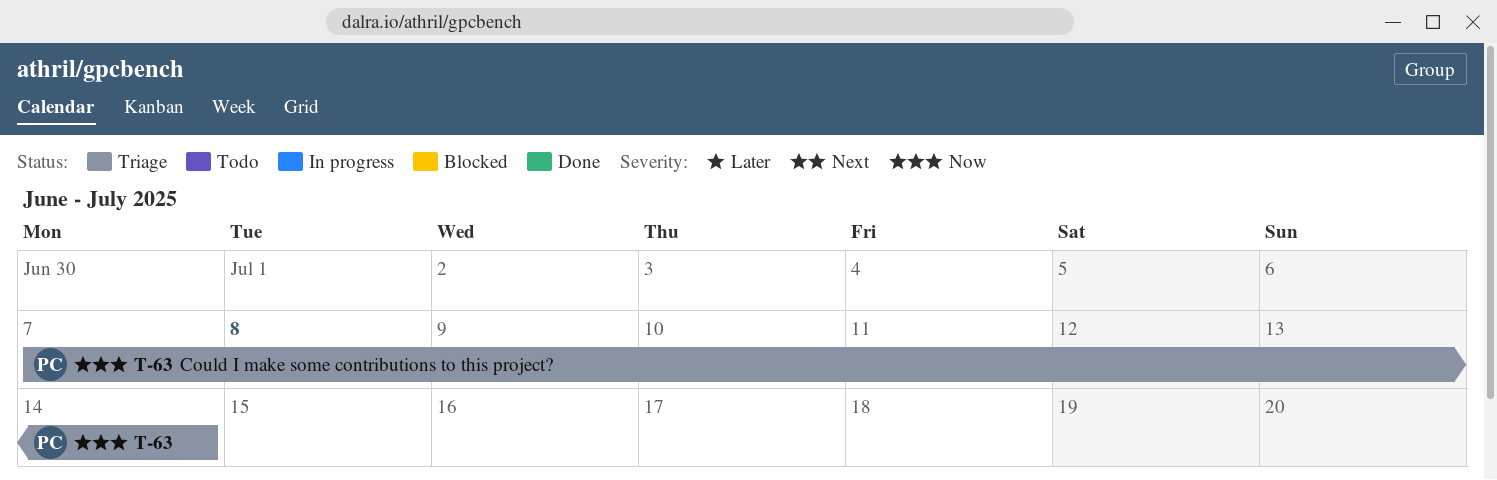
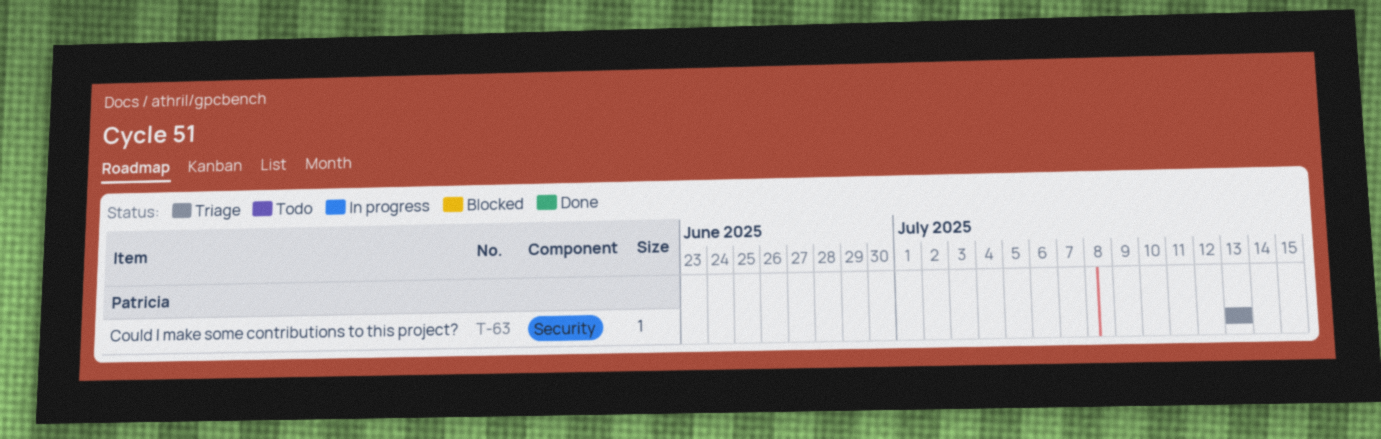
T-63, start: Jul 7 -> Jul 13
T-63, due: Jul 14 -> Jul 13

